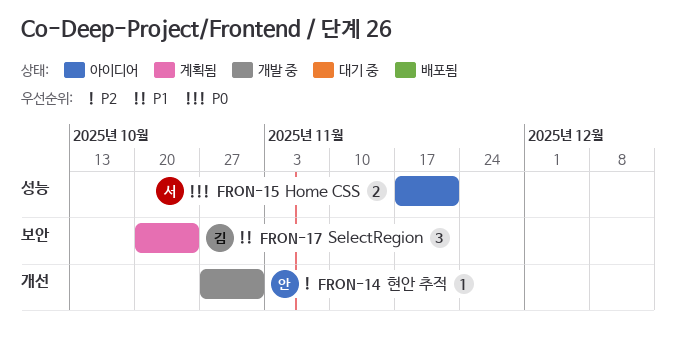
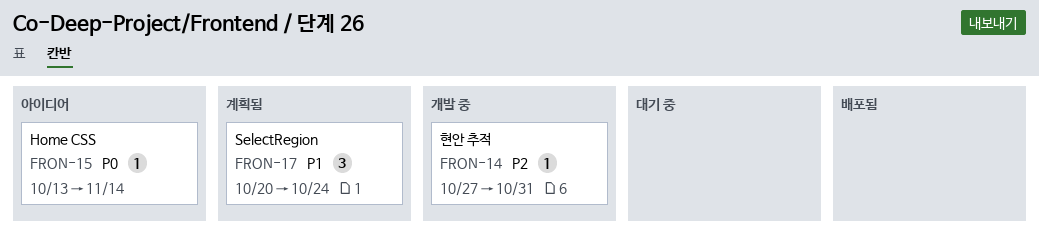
FRON-15, estimate: 2 -> 1
FRON-15, start: Nov 17 -> Oct 13
FRON-15, due: Nov 21 -> Nov 14

